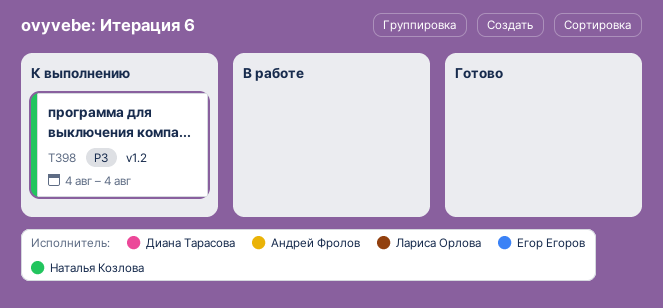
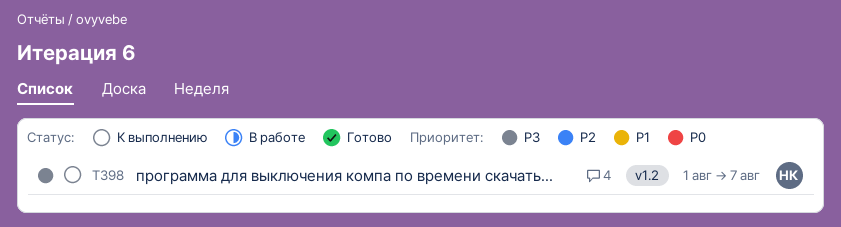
T398, start: Aug 4 -> Aug 1
T398, due: Aug 4 -> Aug 7

